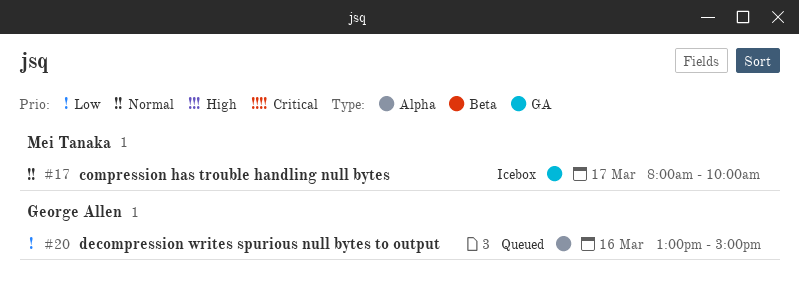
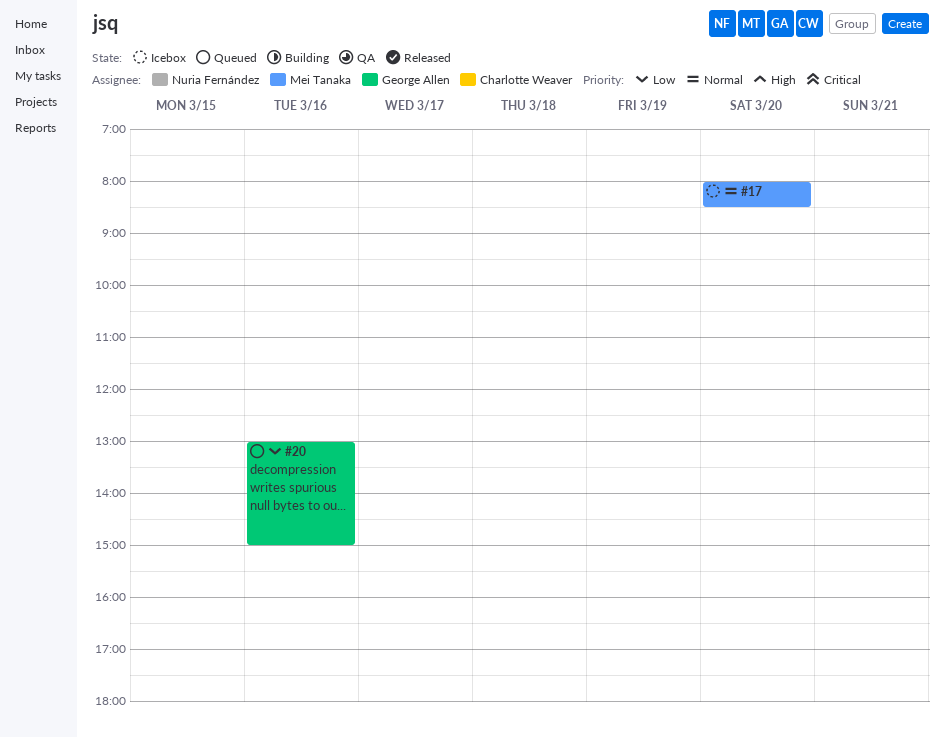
#17, day: Mar 17 -> Mar 20
#17, ends: 10:00 -> 08:30

